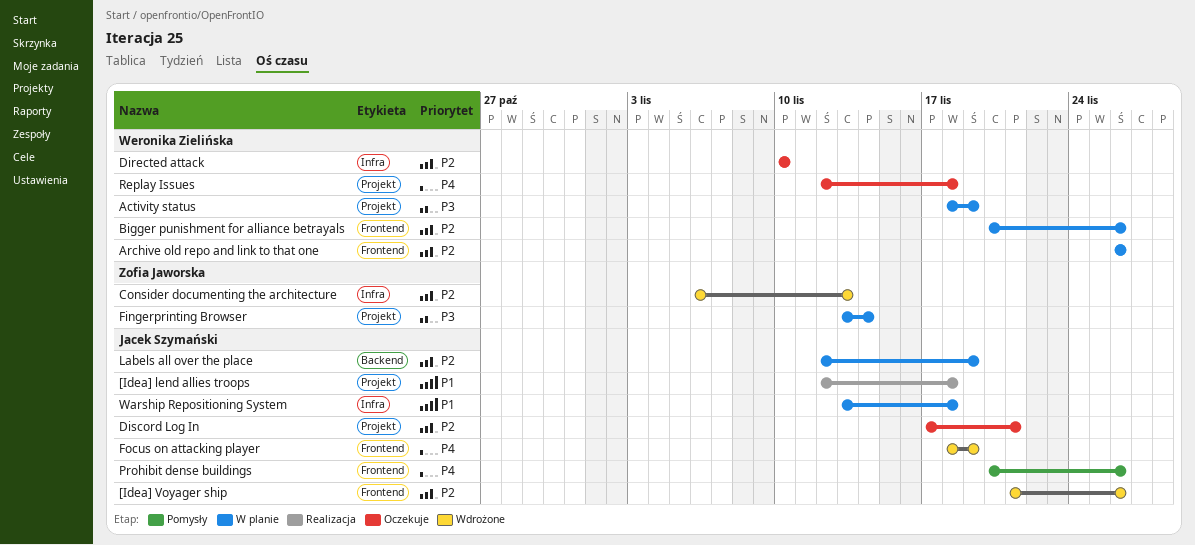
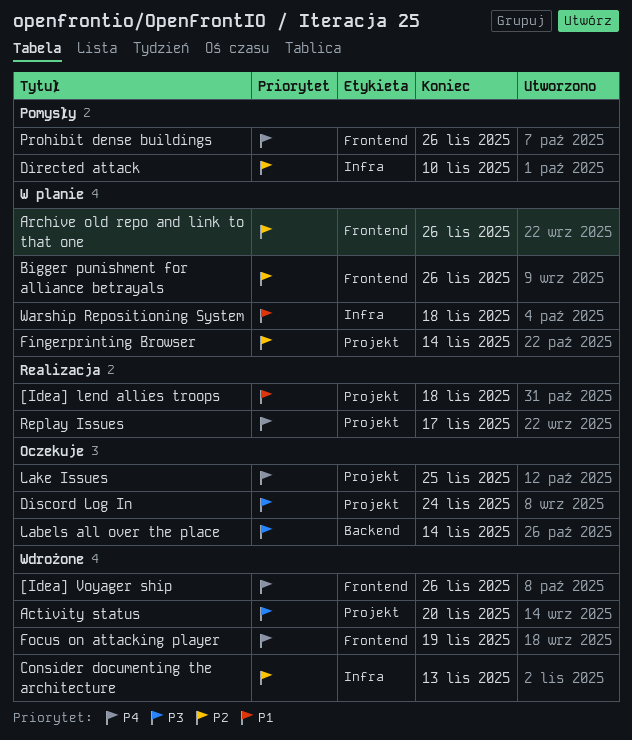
[Idea] Voyager ship, priority: P2 -> P4
Activity status, status: W planie -> Wdrożone
Activity status, due: Nov 19 -> Nov 20
Directed attack, status: Oczekuje -> Pomysły
Discord Log In, priority: P2 -> P3
Discord Log In, due: Nov 21 -> Nov 24
Fingerprinting Browser, priority: P3 -> P2
Labels all over the place, status: W planie -> Oczekuje
Labels all over the place, priority: P2 -> P3
Labels all over the place, due: Nov 19 -> Nov 14
Lake Issues: none -> present
Replay Issues, status: Oczekuje -> Realizacja
Replay Issues, due: Nov 18 -> Nov 17

